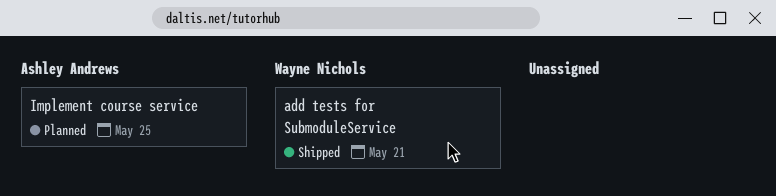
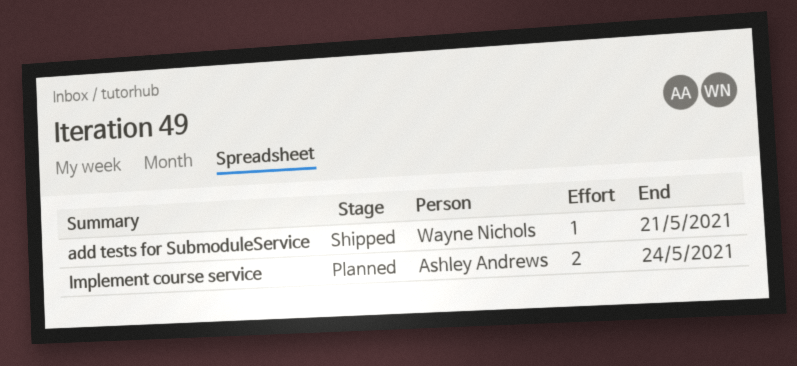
Implement course service, due: May 25 -> May 24

